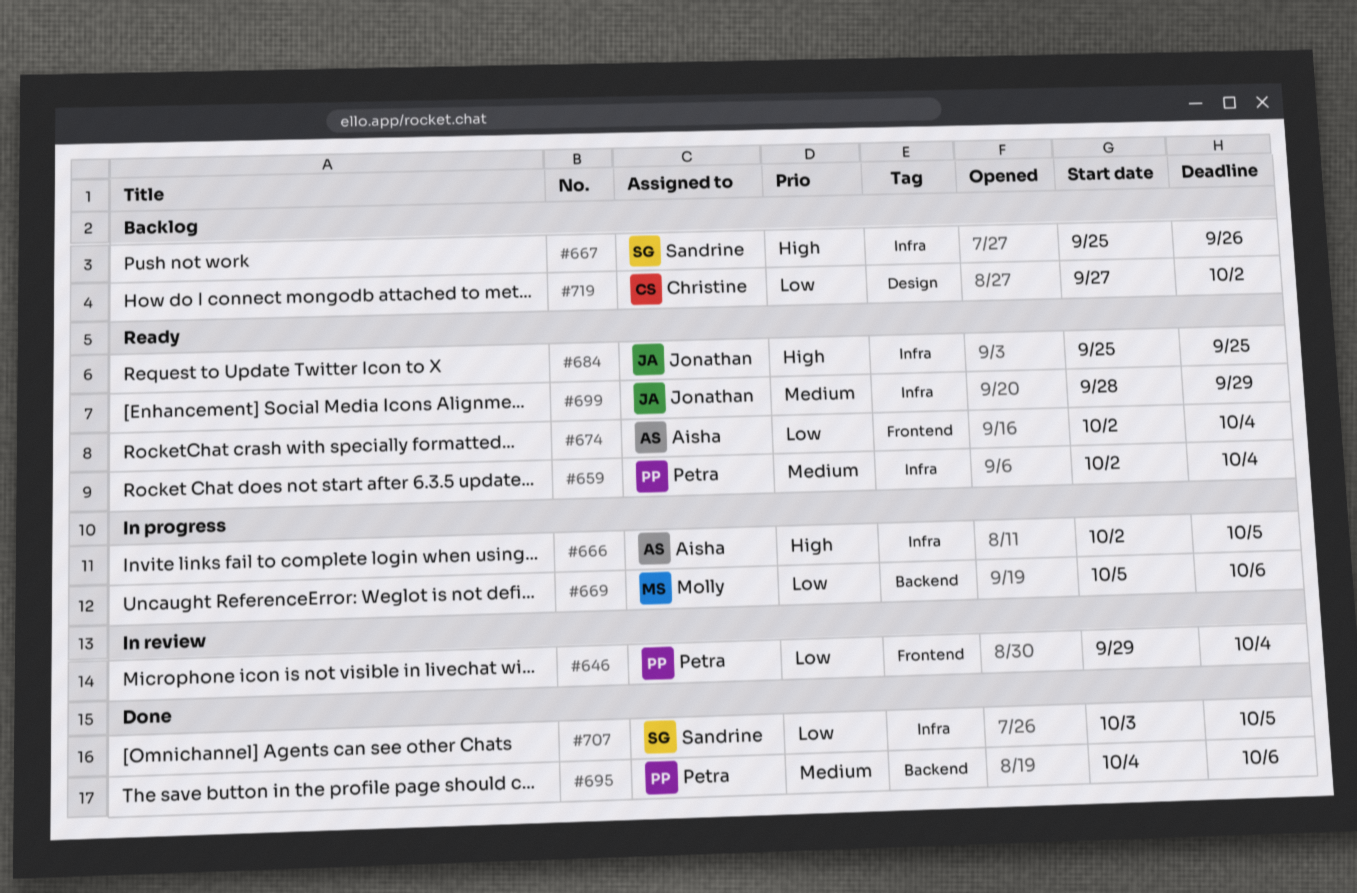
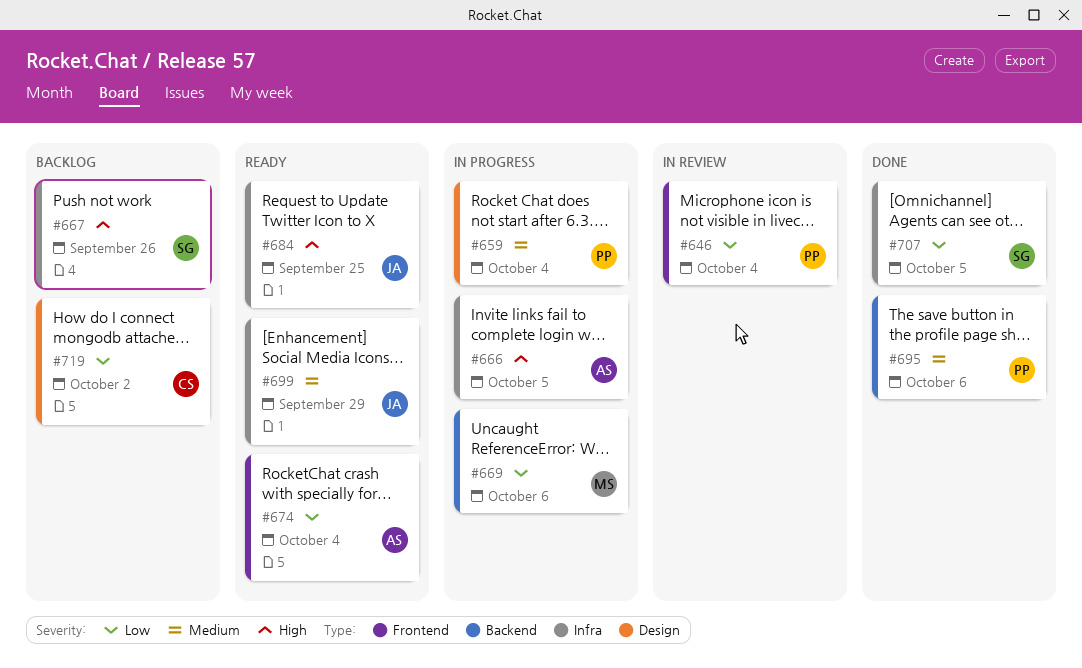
#659, status: Ready -> In progress
#659, label: Infra -> Design

